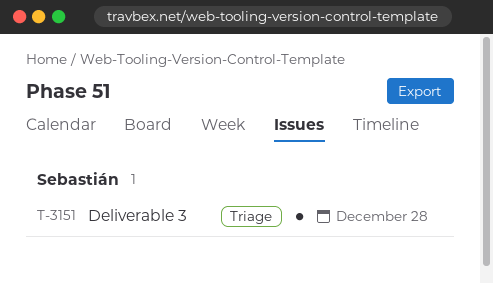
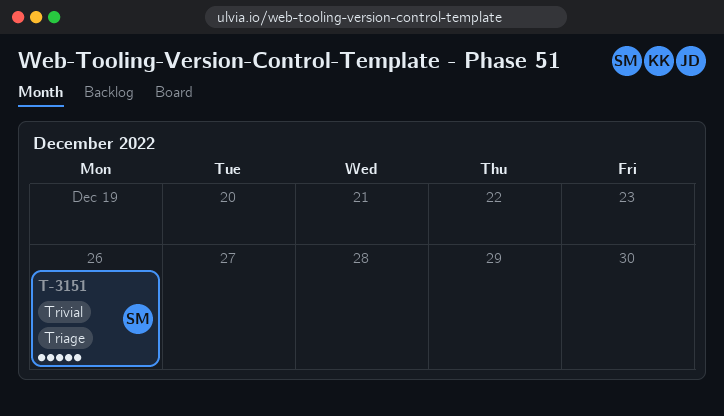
T-3151, estimate: 1 -> 5
T-3151, due: Dec 28 -> Dec 26

